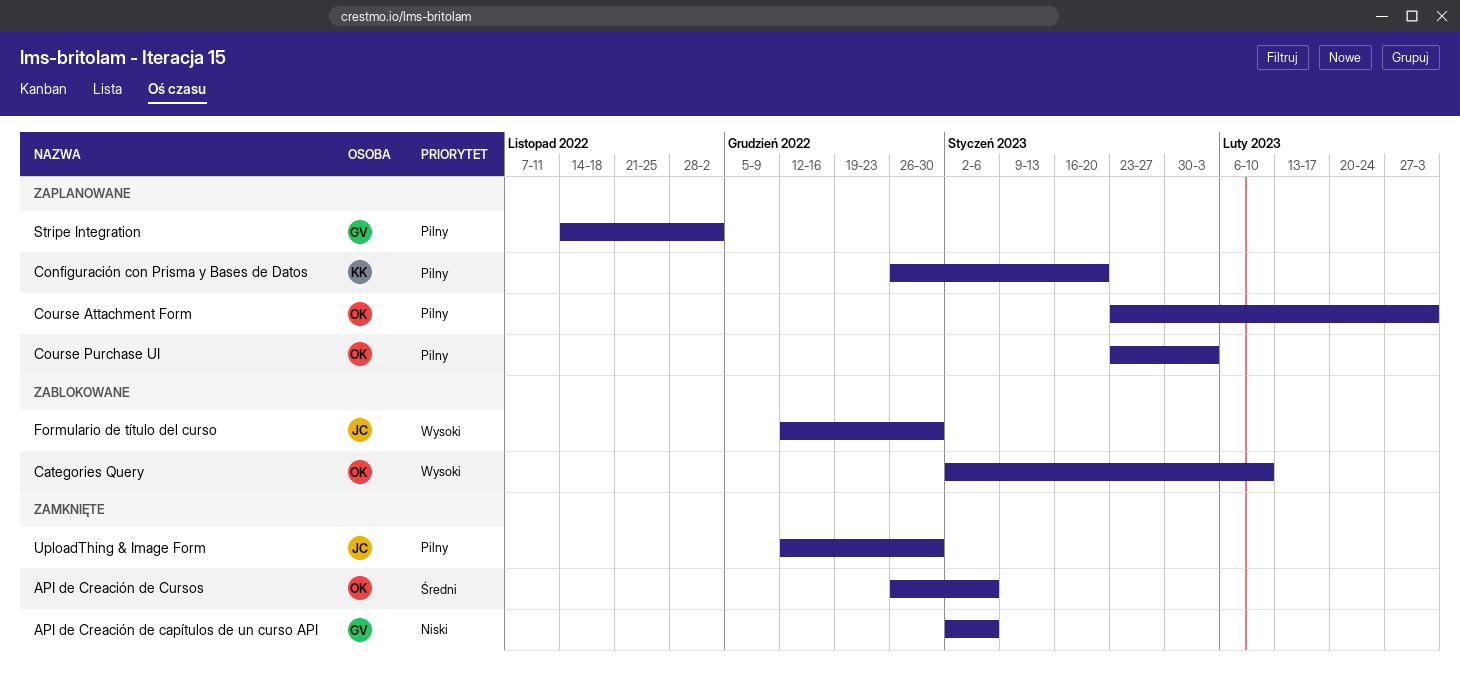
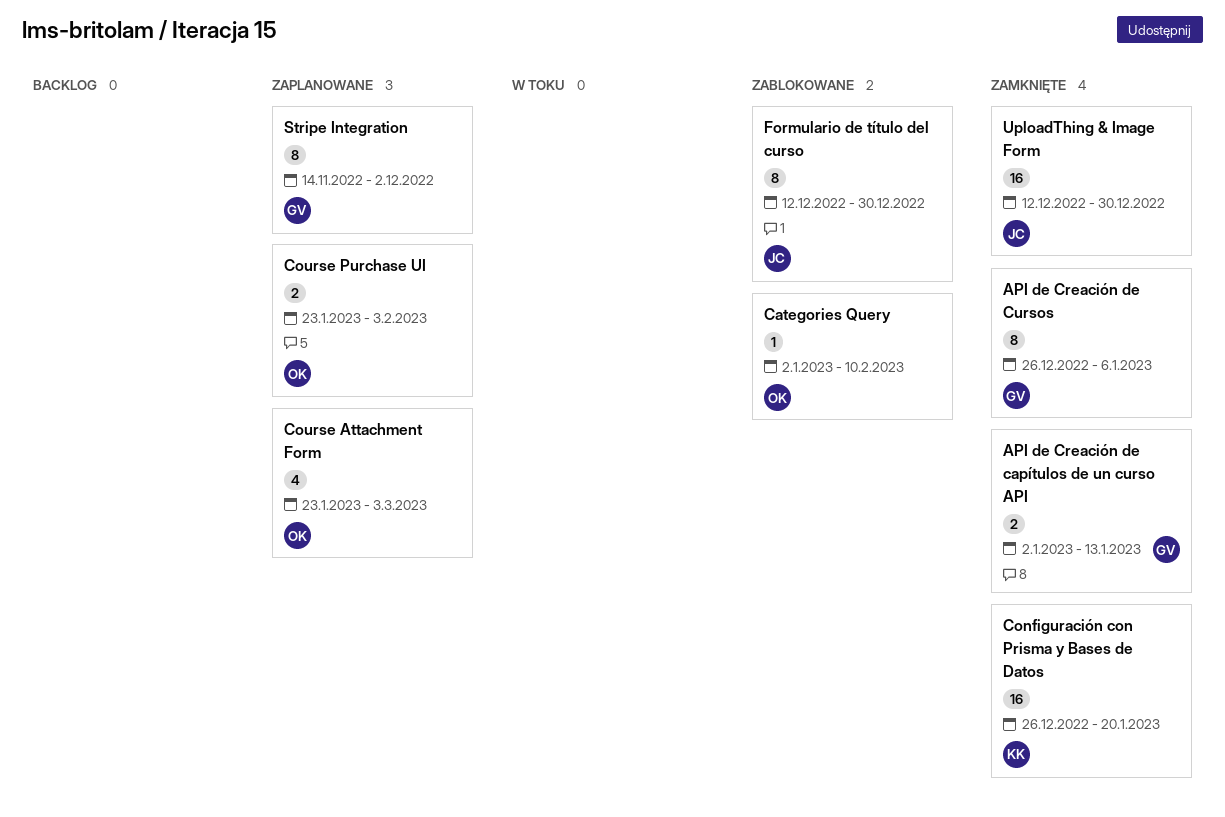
API de Creación de capítulos de un curso API, due: Jan 6 -> Jan 13
API de Creación de Cursos, owner: OK -> GV
Configuración con Prisma y Bases de Datos, status: Zaplanowane -> Zamknięte

